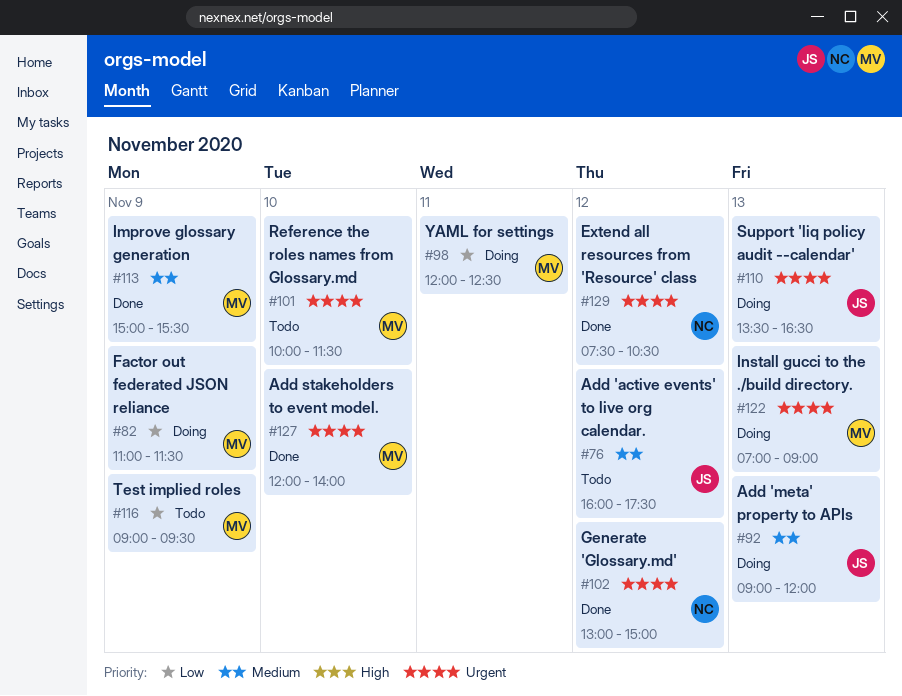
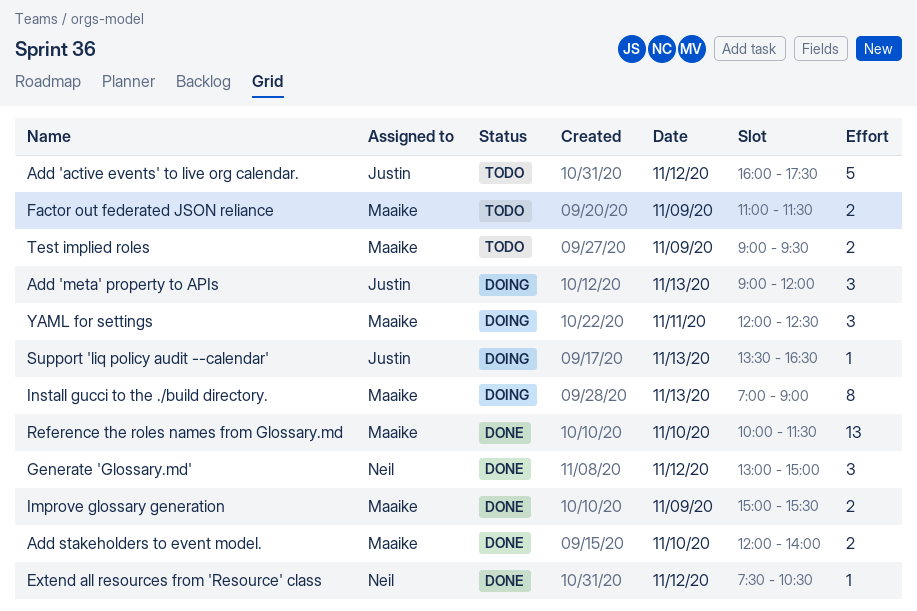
Factor out federated JSON reliance, status: Doing -> Todo
Reference the roles names from Glossary.md, status: Todo -> Done

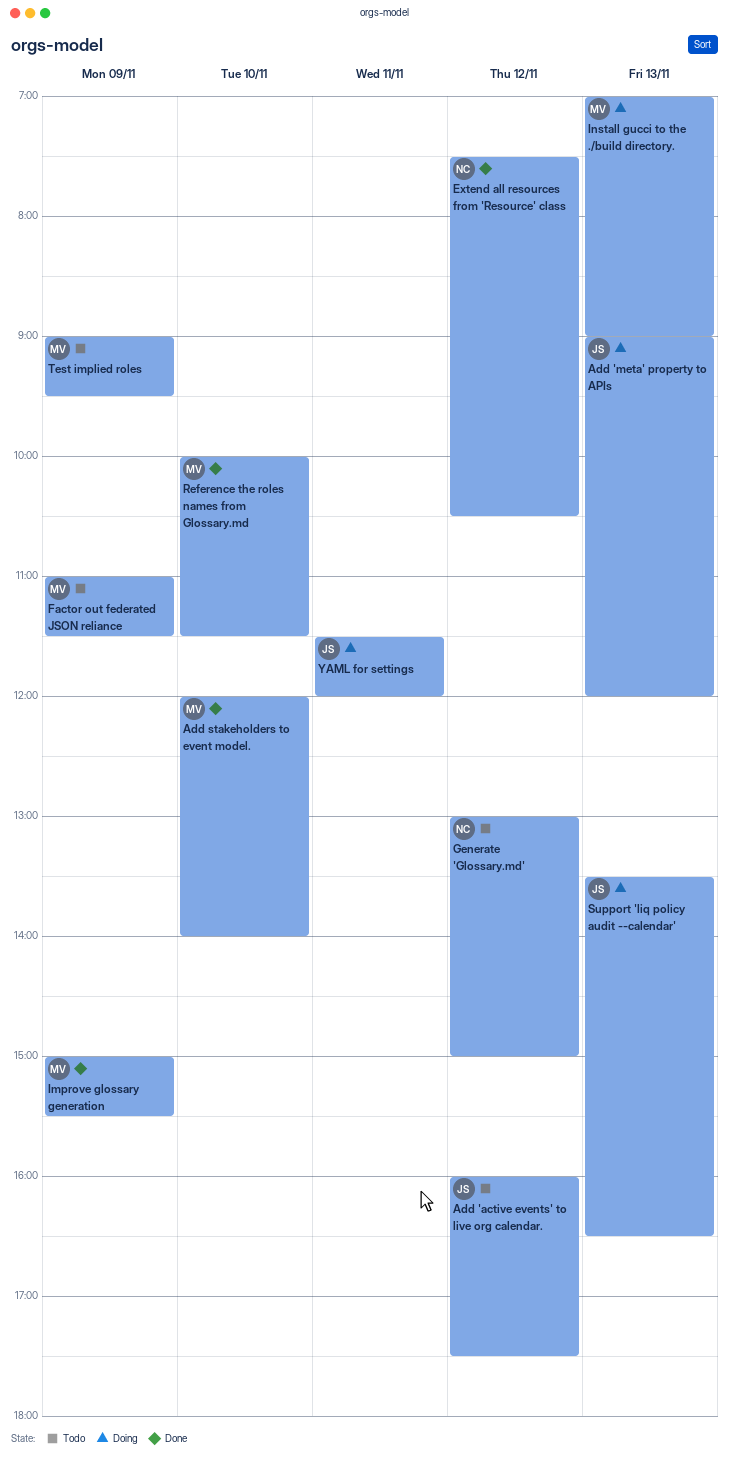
Generate 'Glossary.md', status: Done -> Todo
YAML for settings, owner: Maaike -> Justin
YAML for settings, begins: 12:00 -> 11:30
YAML for settings, ends: 12:30 -> 12:00

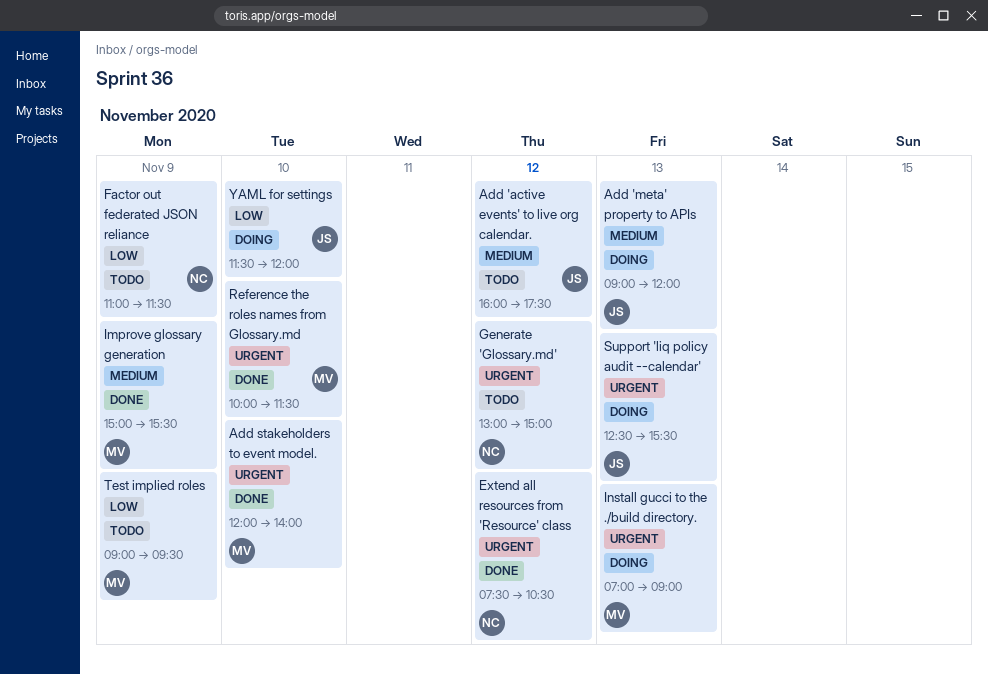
Factor out federated JSON reliance, owner: MV -> NC
Support 'liq policy audit --calendar', begins: 13:30 -> 12:30
Support 'liq policy audit --calendar', ends: 16:30 -> 15:30
YAML for settings, day: Nov 11 -> Nov 10

